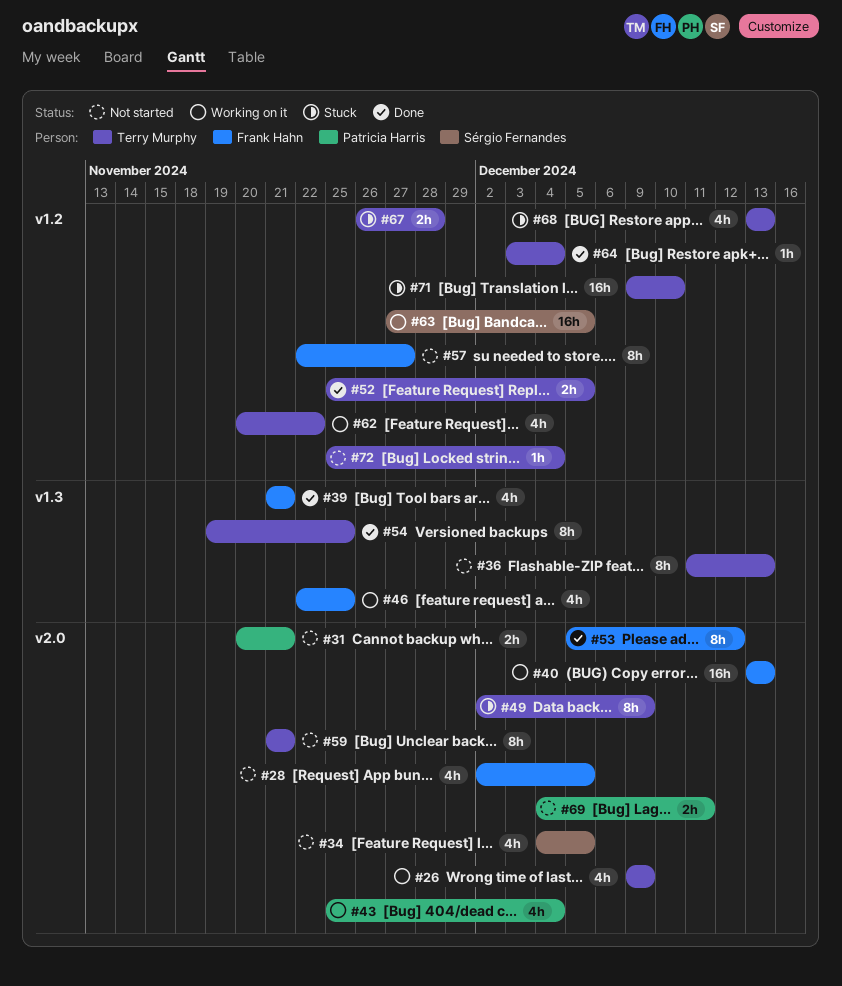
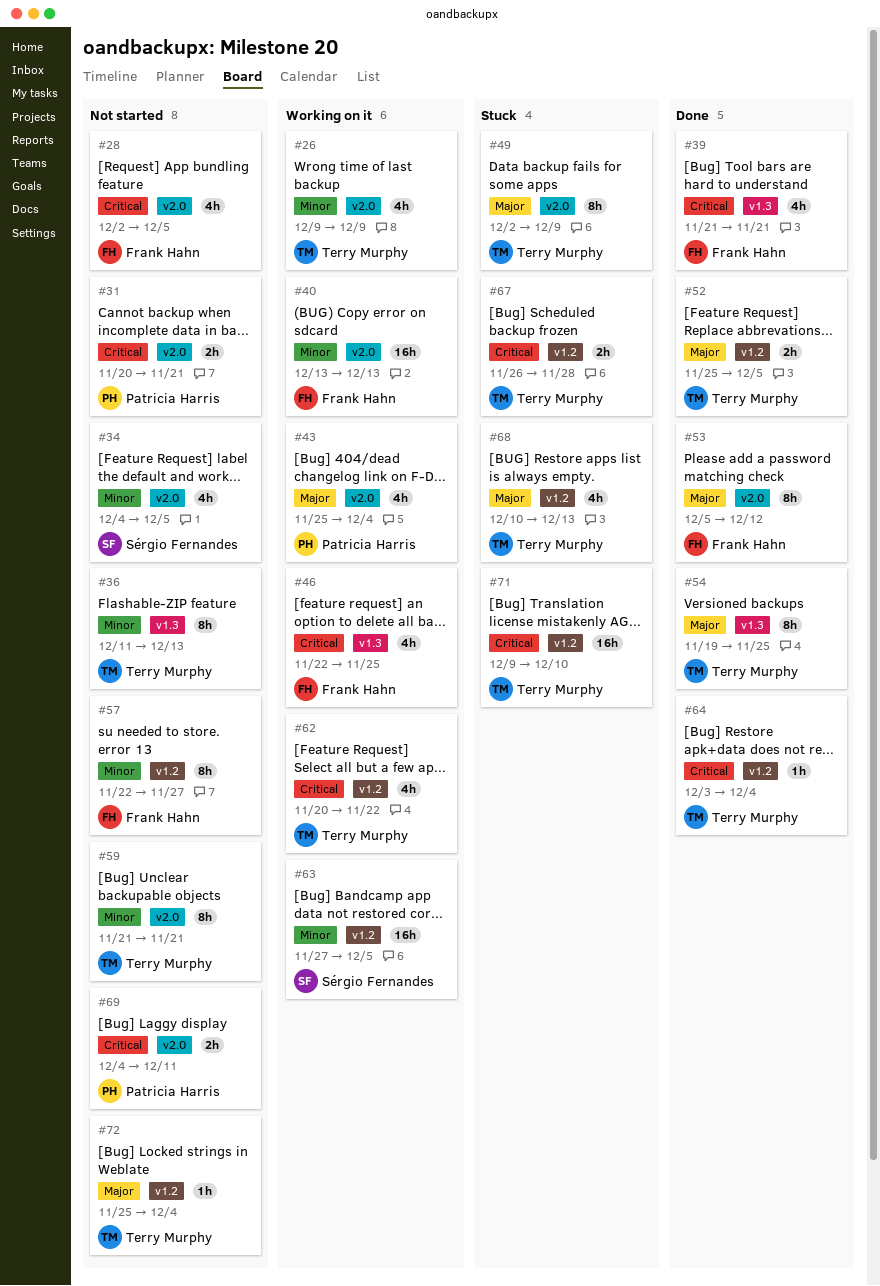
#68, start: Dec 13 -> Dec 10

